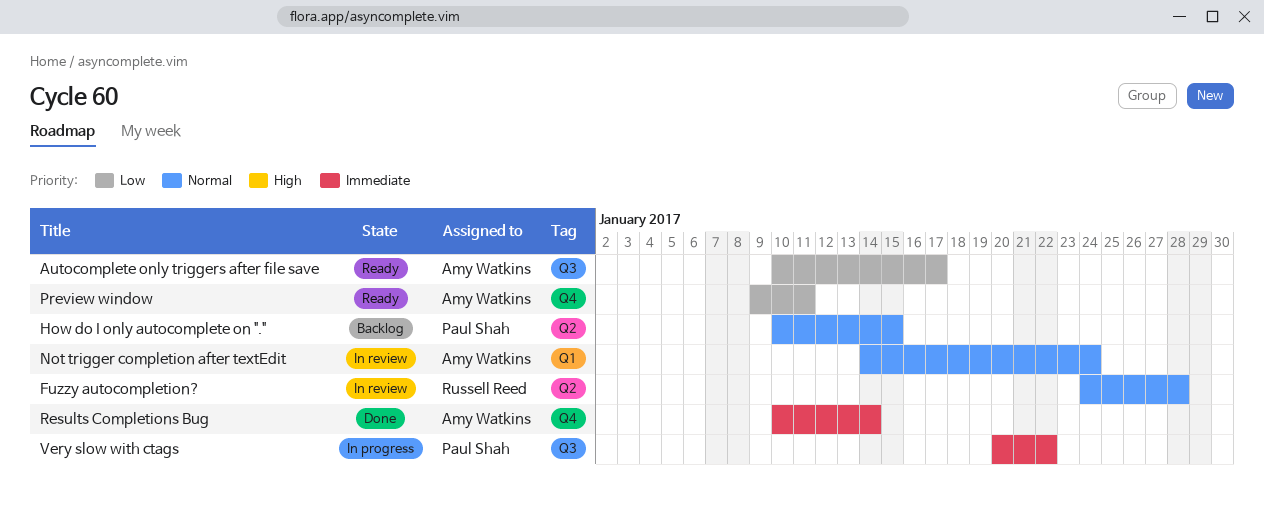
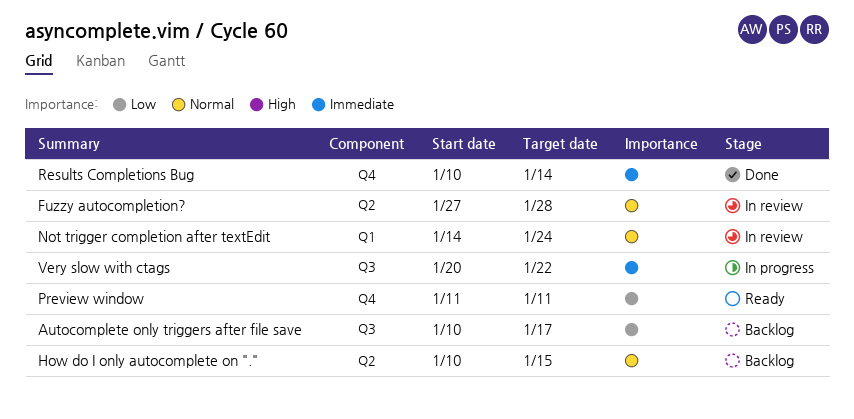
Autocomplete only triggers after file save, status: Ready -> Backlog
Fuzzy autocompletion?, start: Jan 24 -> Jan 27
Preview window, start: Jan 9 -> Jan 11

